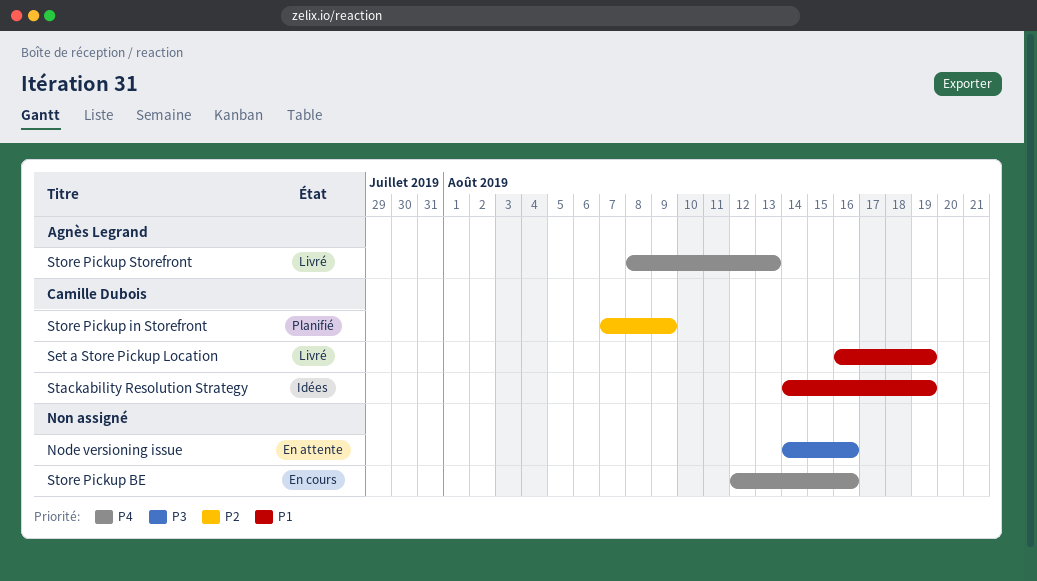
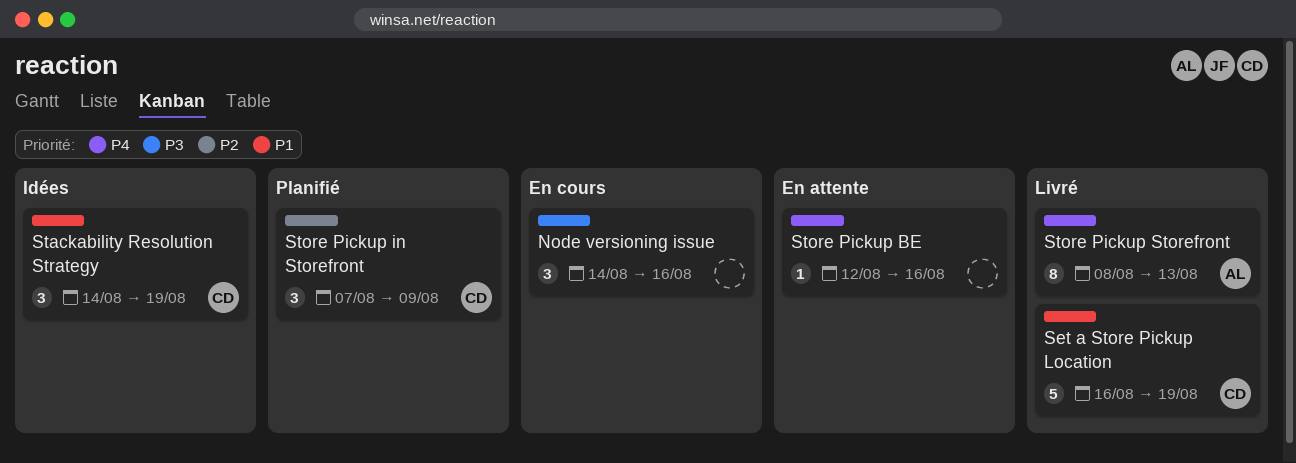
Node versioning issue, status: En attente -> En cours
Store Pickup BE, status: En cours -> En attente

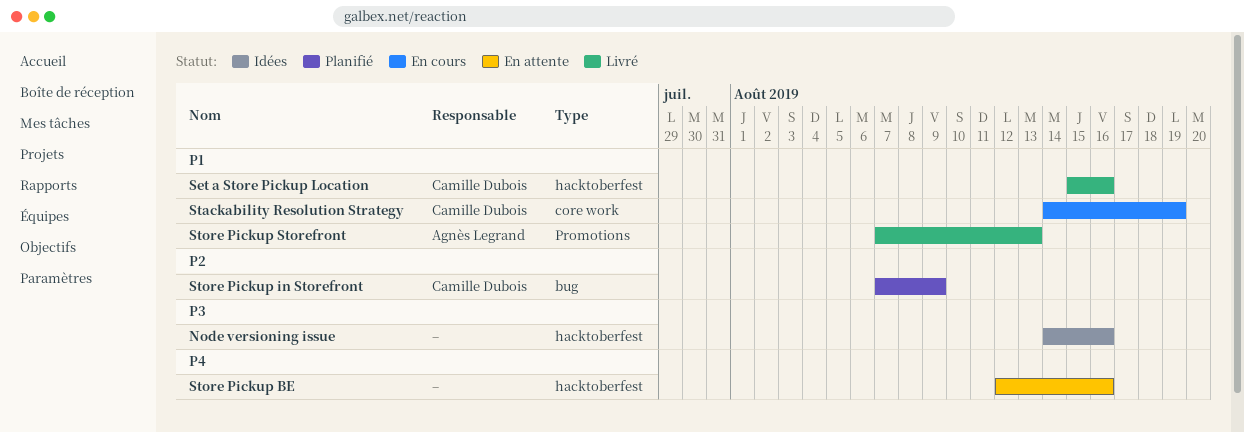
Node versioning issue, status: En cours -> Idées
Set a Store Pickup Location, start: Aug 16 -> Aug 15
Set a Store Pickup Location, due: Aug 19 -> Aug 16
Stackability Resolution Strategy, status: Idées -> En cours
Store Pickup Storefront, priority: P4 -> P1
Store Pickup Storefront, start: Aug 8 -> Aug 7

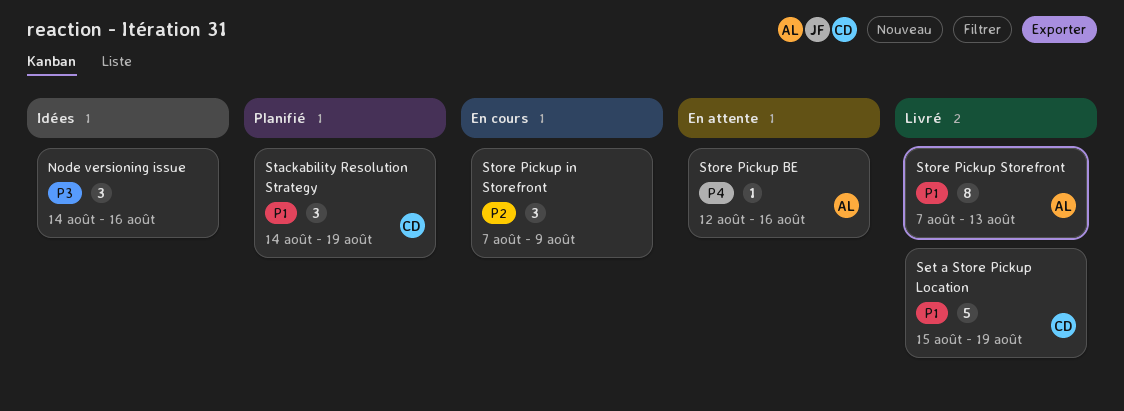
Set a Store Pickup Location, due: Aug 16 -> Aug 19
Stackability Resolution Strategy, status: En cours -> Planifié
Store Pickup BE, owner: none -> Agnès Legrand
Store Pickup in Storefront, status: Planifié -> En cours
Store Pickup in Storefront, owner: Camille Dubois -> none

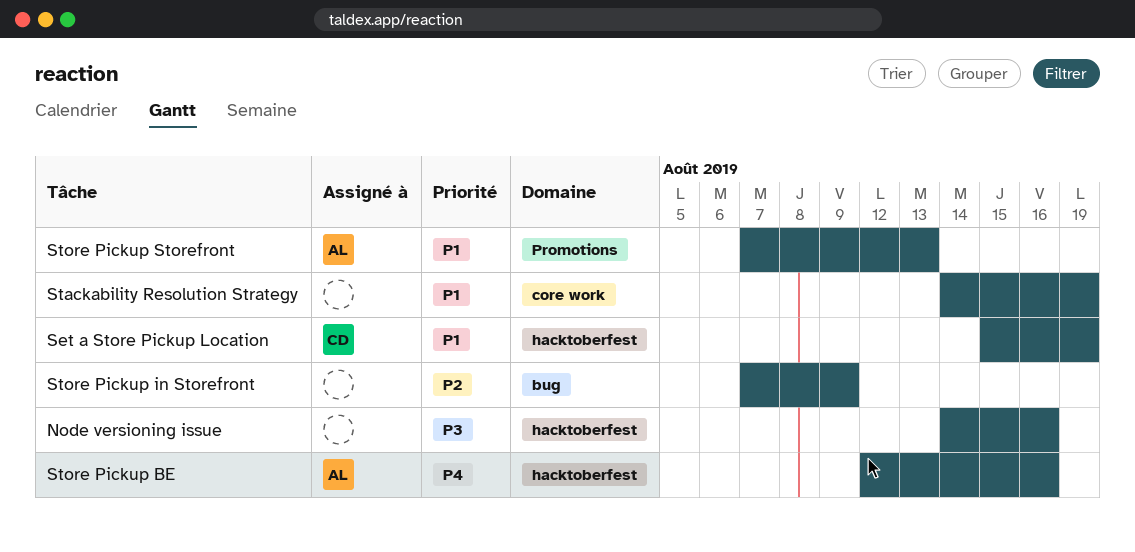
Stackability Resolution Strategy, owner: CD -> none

